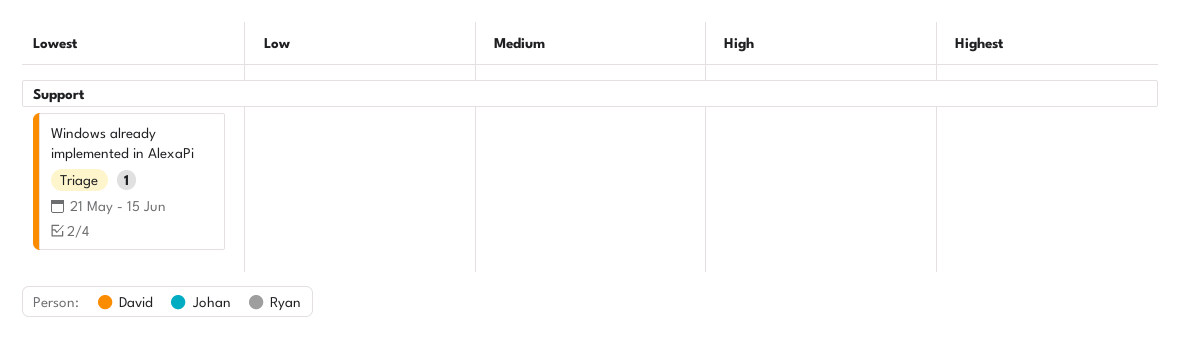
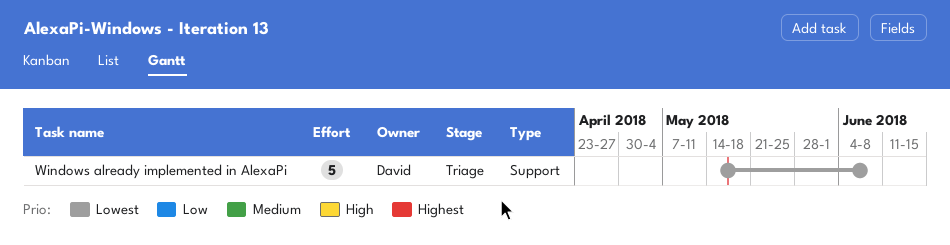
Windows already implemented in AlexaPi, estimate: 1 -> 5
Windows already implemented in AlexaPi, start: May 21 -> May 14
Windows already implemented in AlexaPi, due: Jun 15 -> Jun 8

